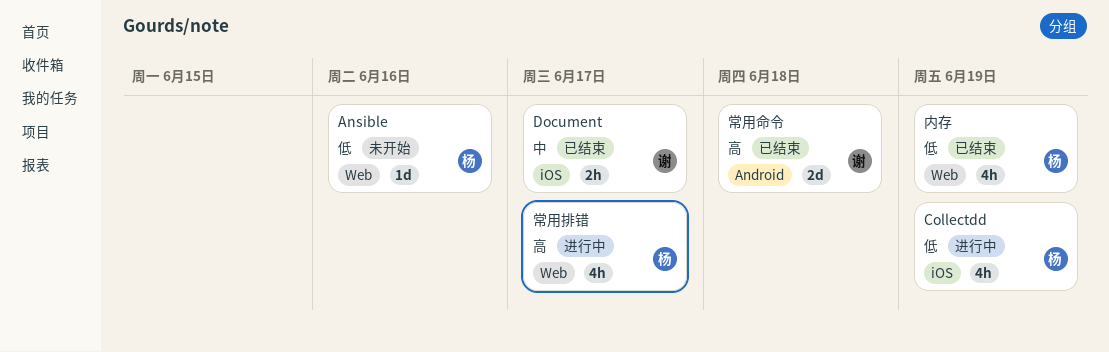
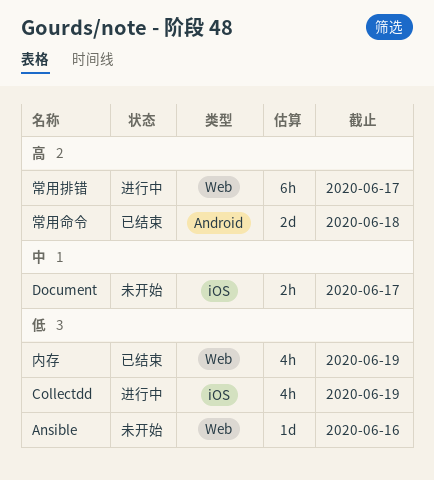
Document, status: 已结束 -> 未开始
常用排错, estimate: 4h -> 6h

